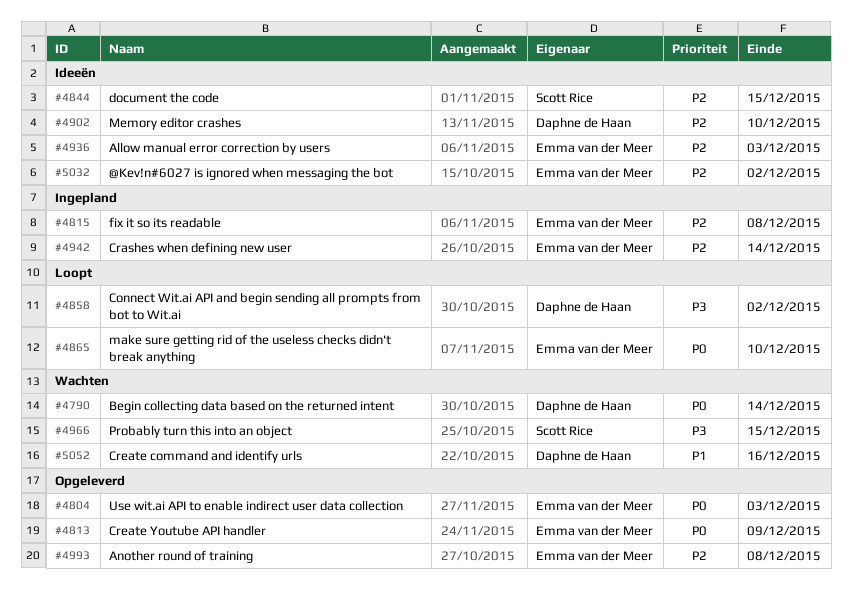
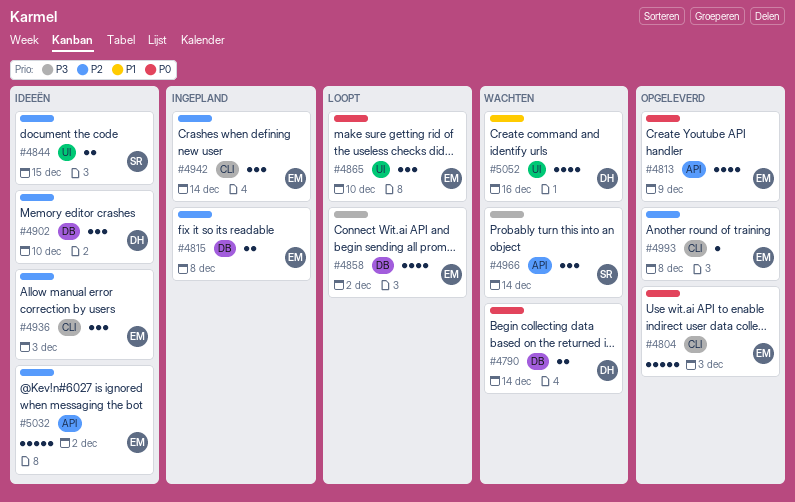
#4858, owner: Daphne de Haan -> Emma van der Meer
#4966, due: Dec 15 -> Dec 14

